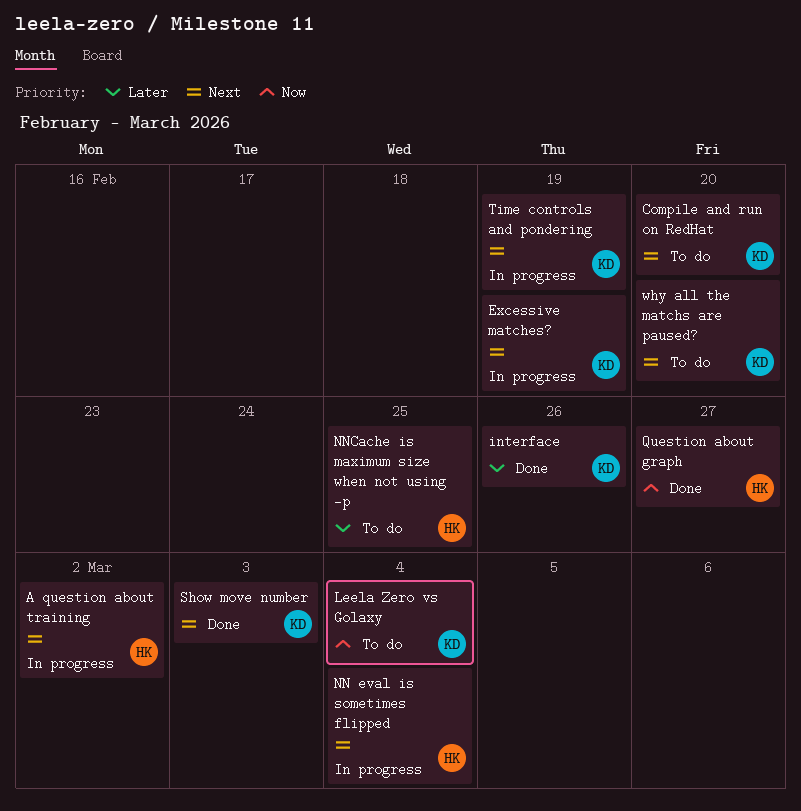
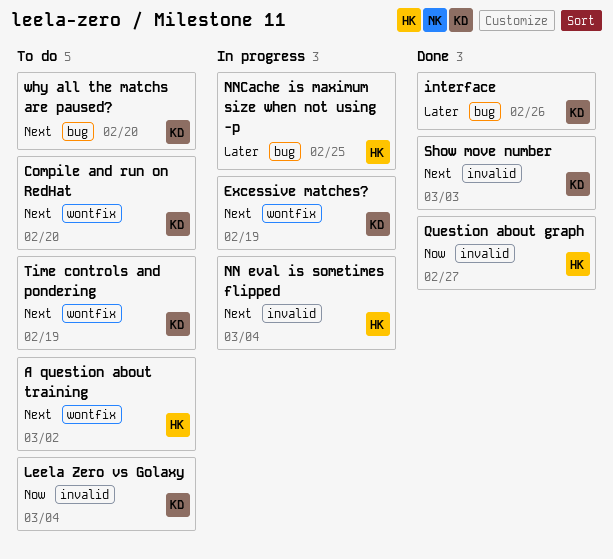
A question about training, status: In progress -> To do
NNCache is maximum size when not using -p, status: To do -> In progress
Time controls and pondering, status: In progress -> To do

